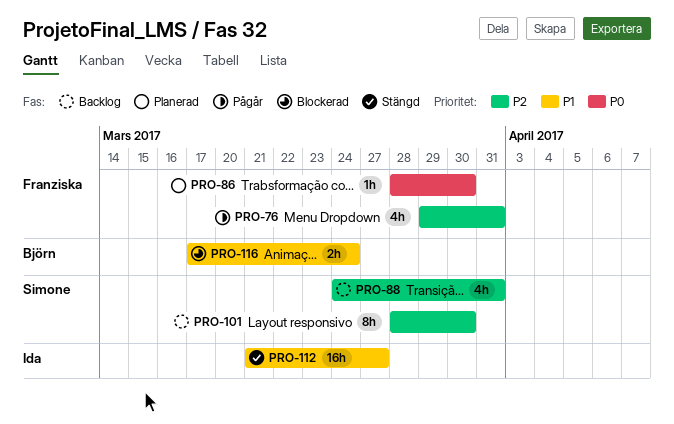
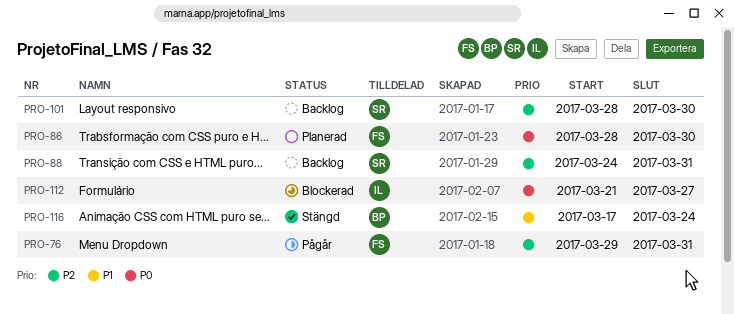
PRO-112, status: Stängd -> Blockerad
PRO-112, priority: P1 -> P0
PRO-116, status: Blockerad -> Stängd

